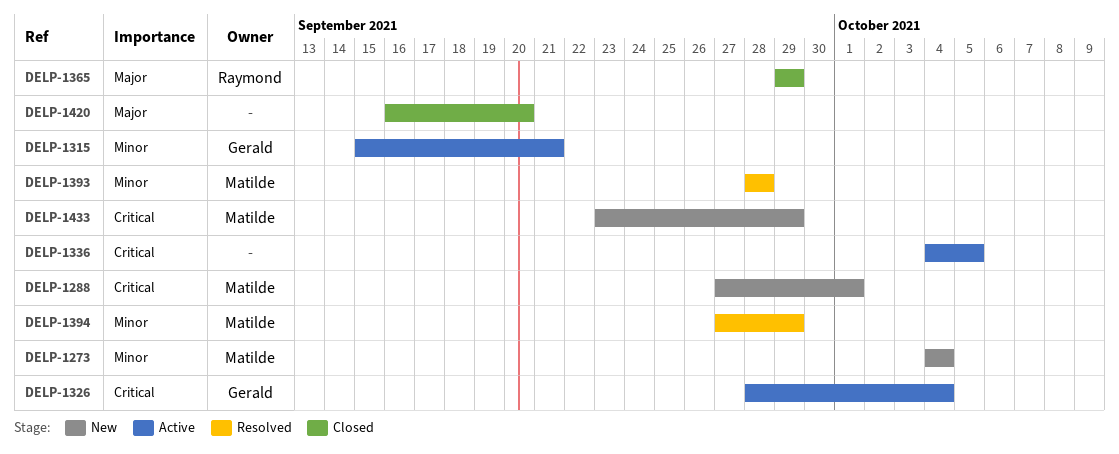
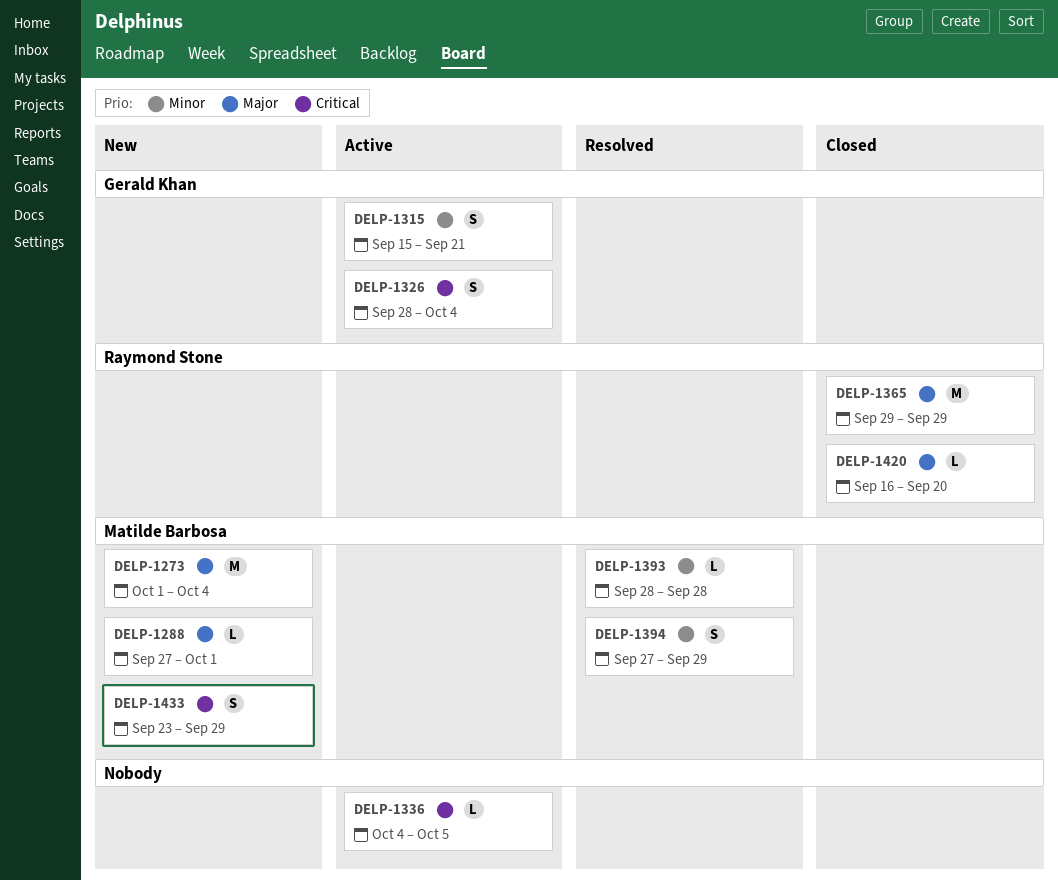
DELP-1273, priority: Minor -> Major
DELP-1273, start: Oct 4 -> Oct 1
DELP-1288, priority: Critical -> Major
DELP-1420, owner: none -> Raymond Stone

